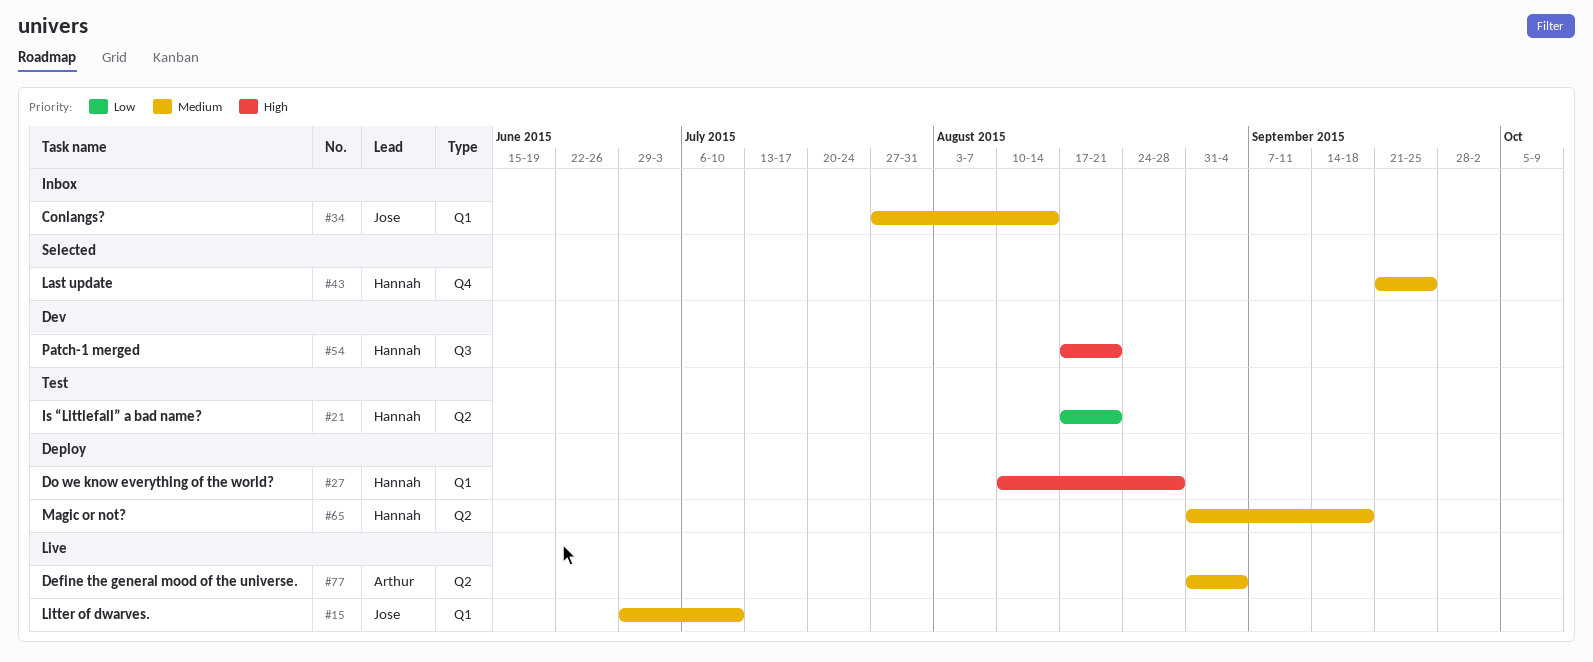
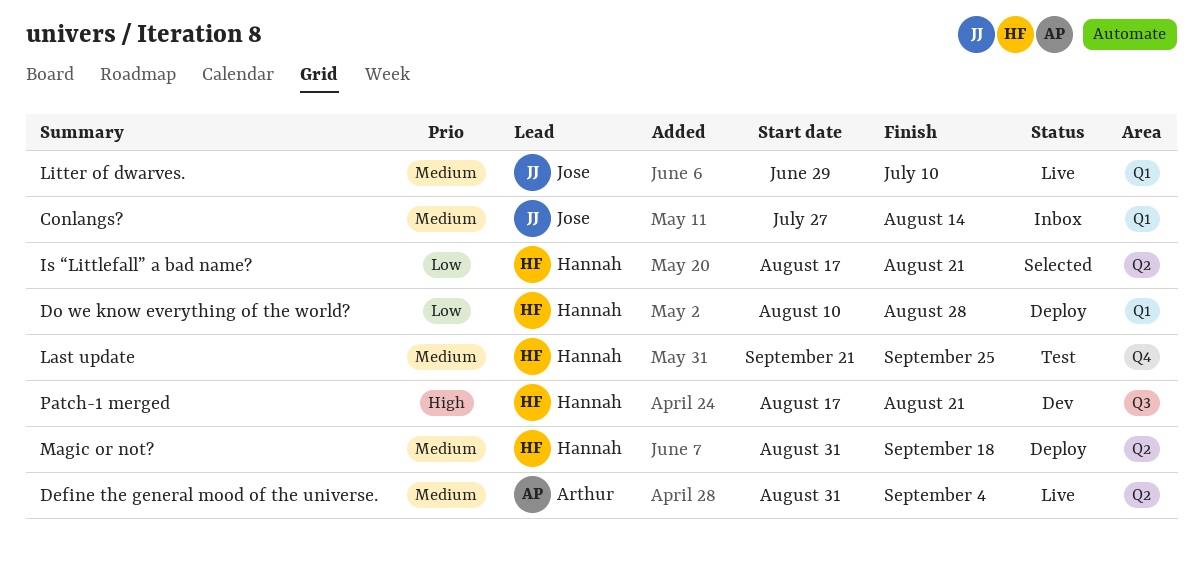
Do we know everything of the world?, priority: High -> Low
Is “Littlefall” a bad name?, status: Test -> Selected
Last update, status: Selected -> Test

